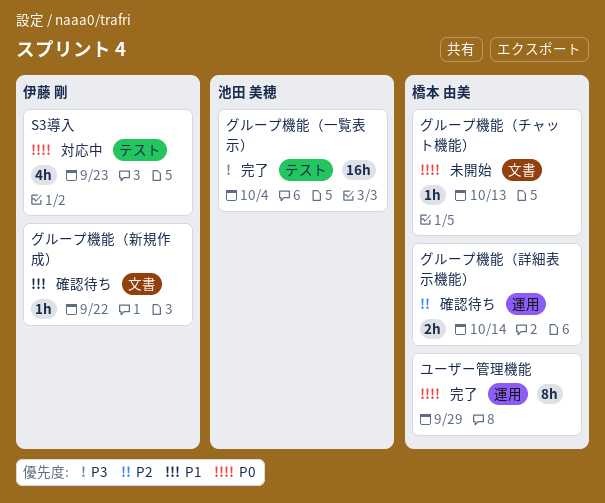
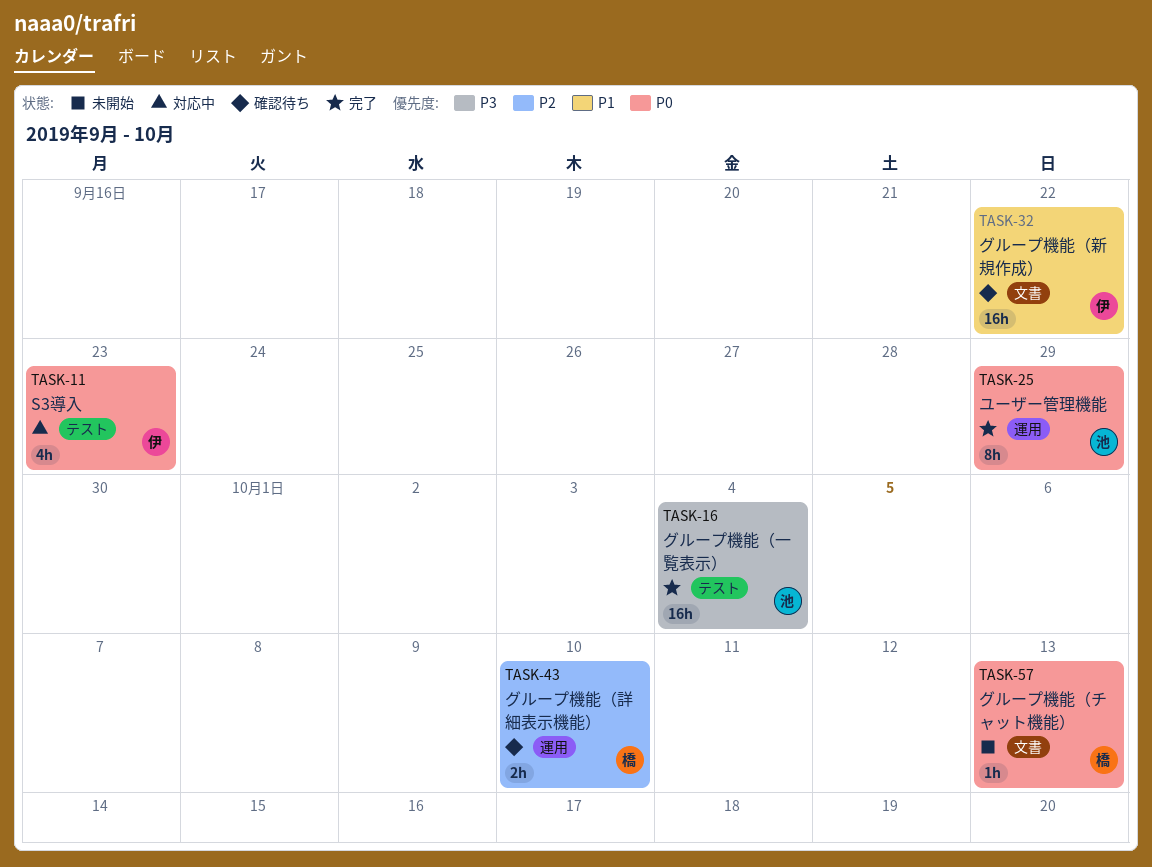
グループ機能（新規作成）, estimate: 1h -> 16h
グループ機能（詳細表示機能）, due: Oct 14 -> Oct 10
ユーザー管理機能, owner: 橋本 由美 -> 池田 美穂

